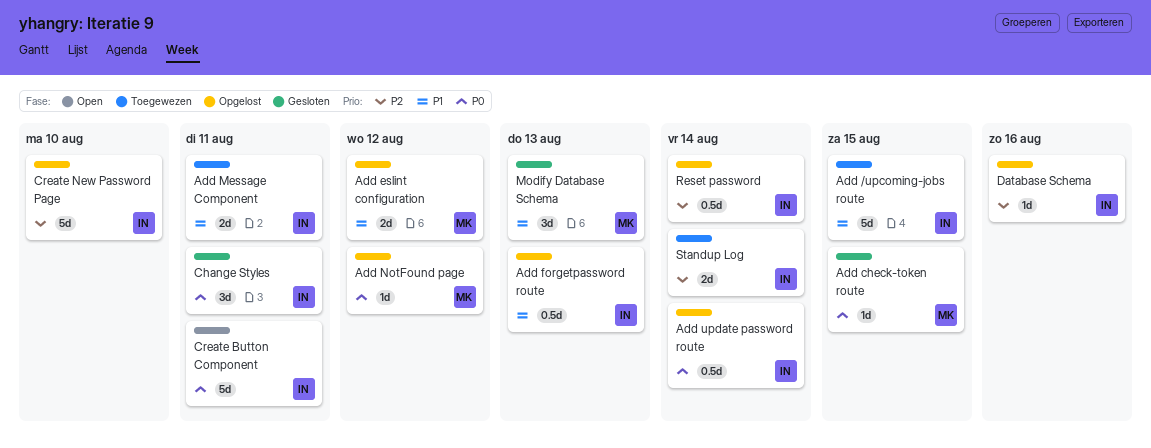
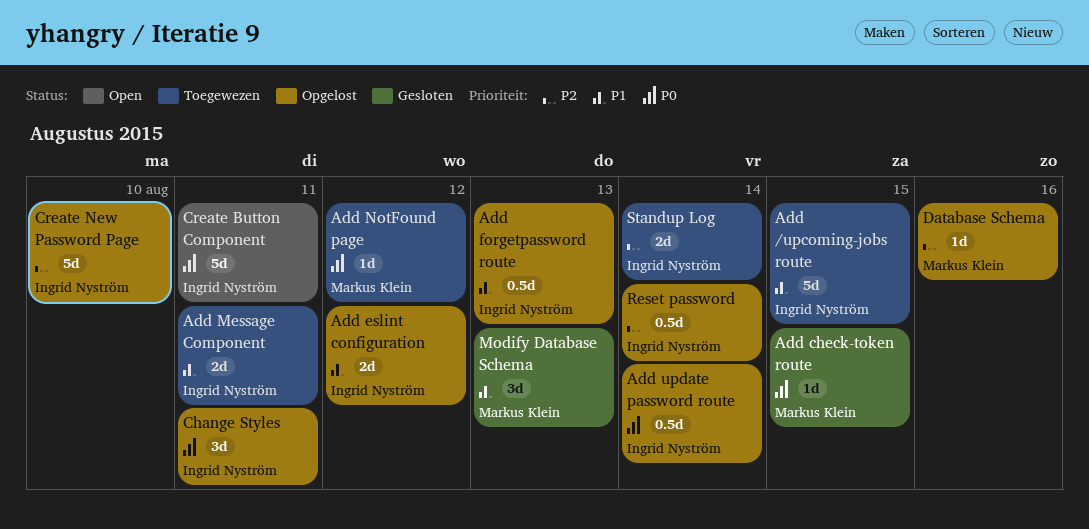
Add eslint configuration, owner: Markus Klein -> Ingrid Nyström
Add NotFound page, status: Opgelost -> Toegewezen
Change Styles, status: Gesloten -> Opgelost
Database Schema, owner: Ingrid Nyström -> Markus Klein

